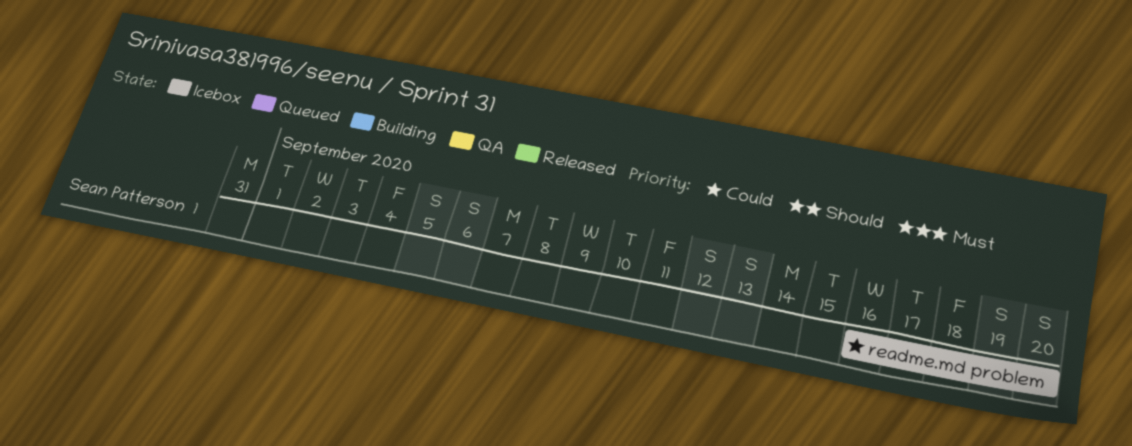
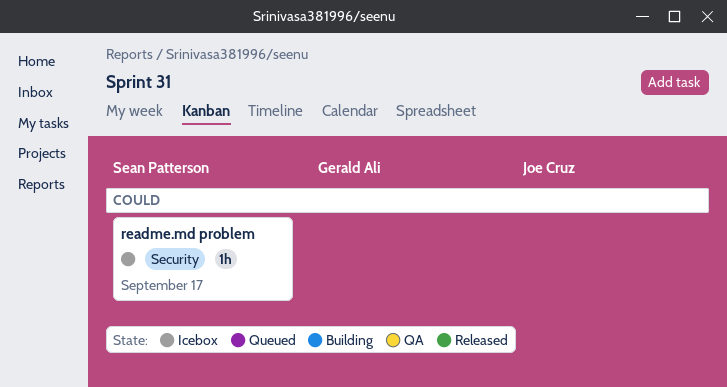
readme.md problem, due: Sep 20 -> Sep 17

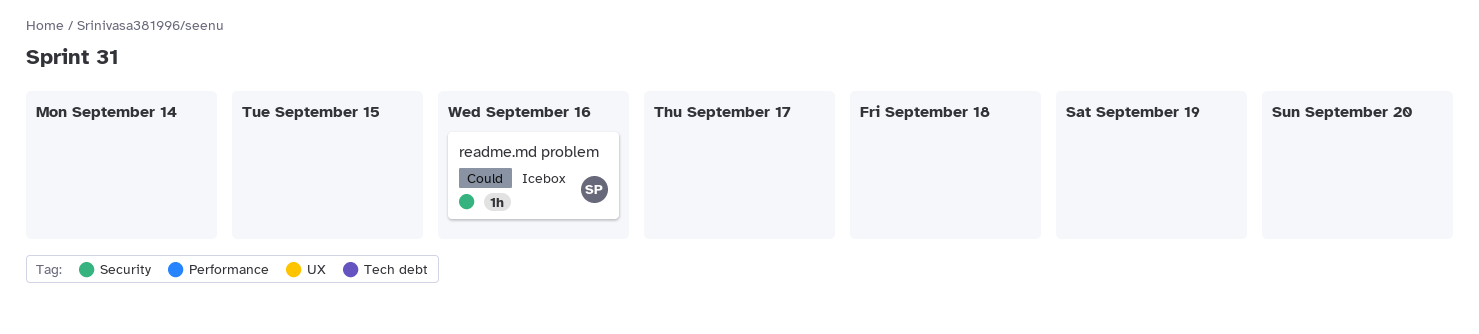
readme.md problem, due: Sep 17 -> Sep 16

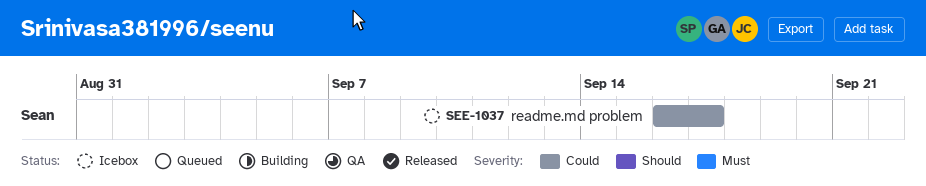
readme.md problem, due: Sep 16 -> Sep 17

